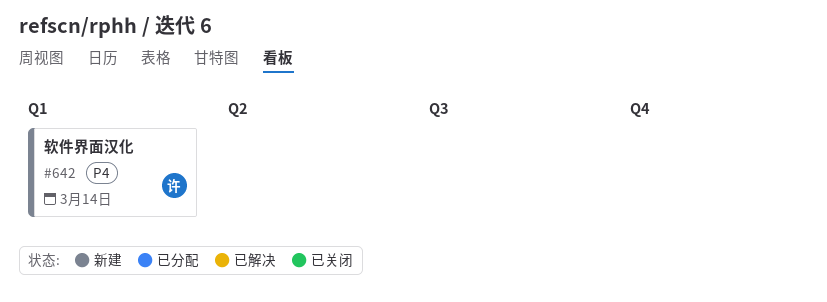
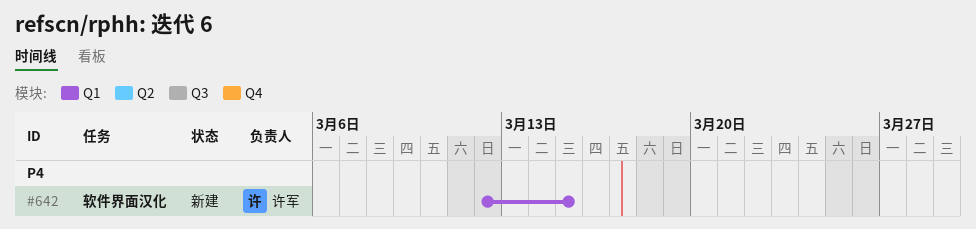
#642, due: Mar 14 -> Mar 15

